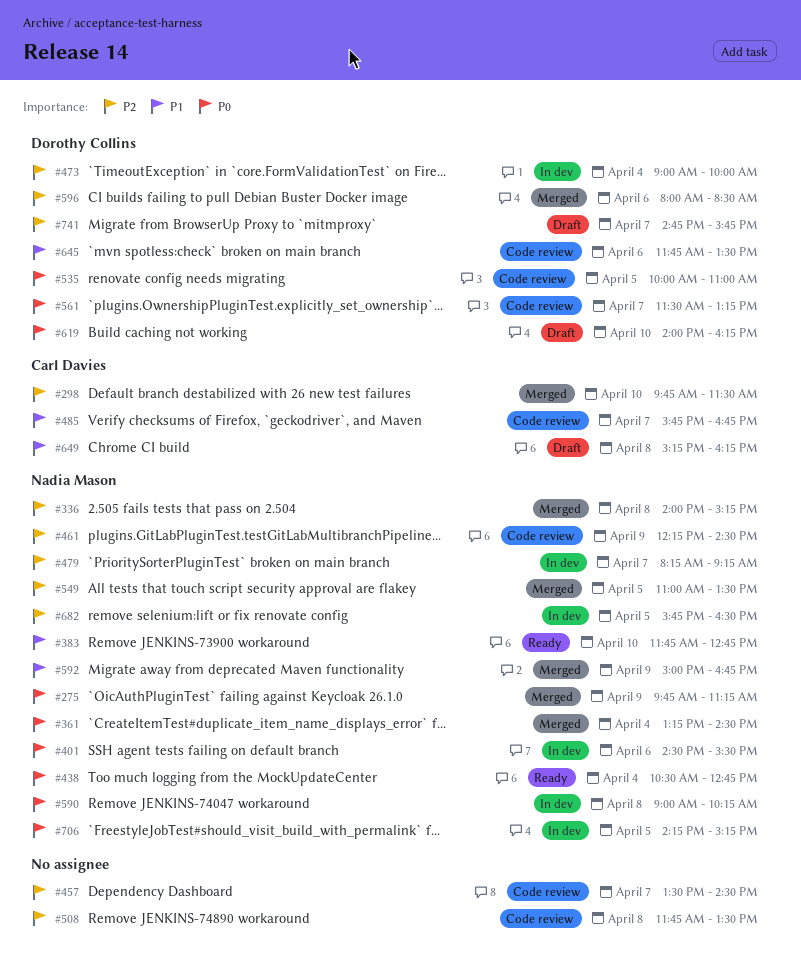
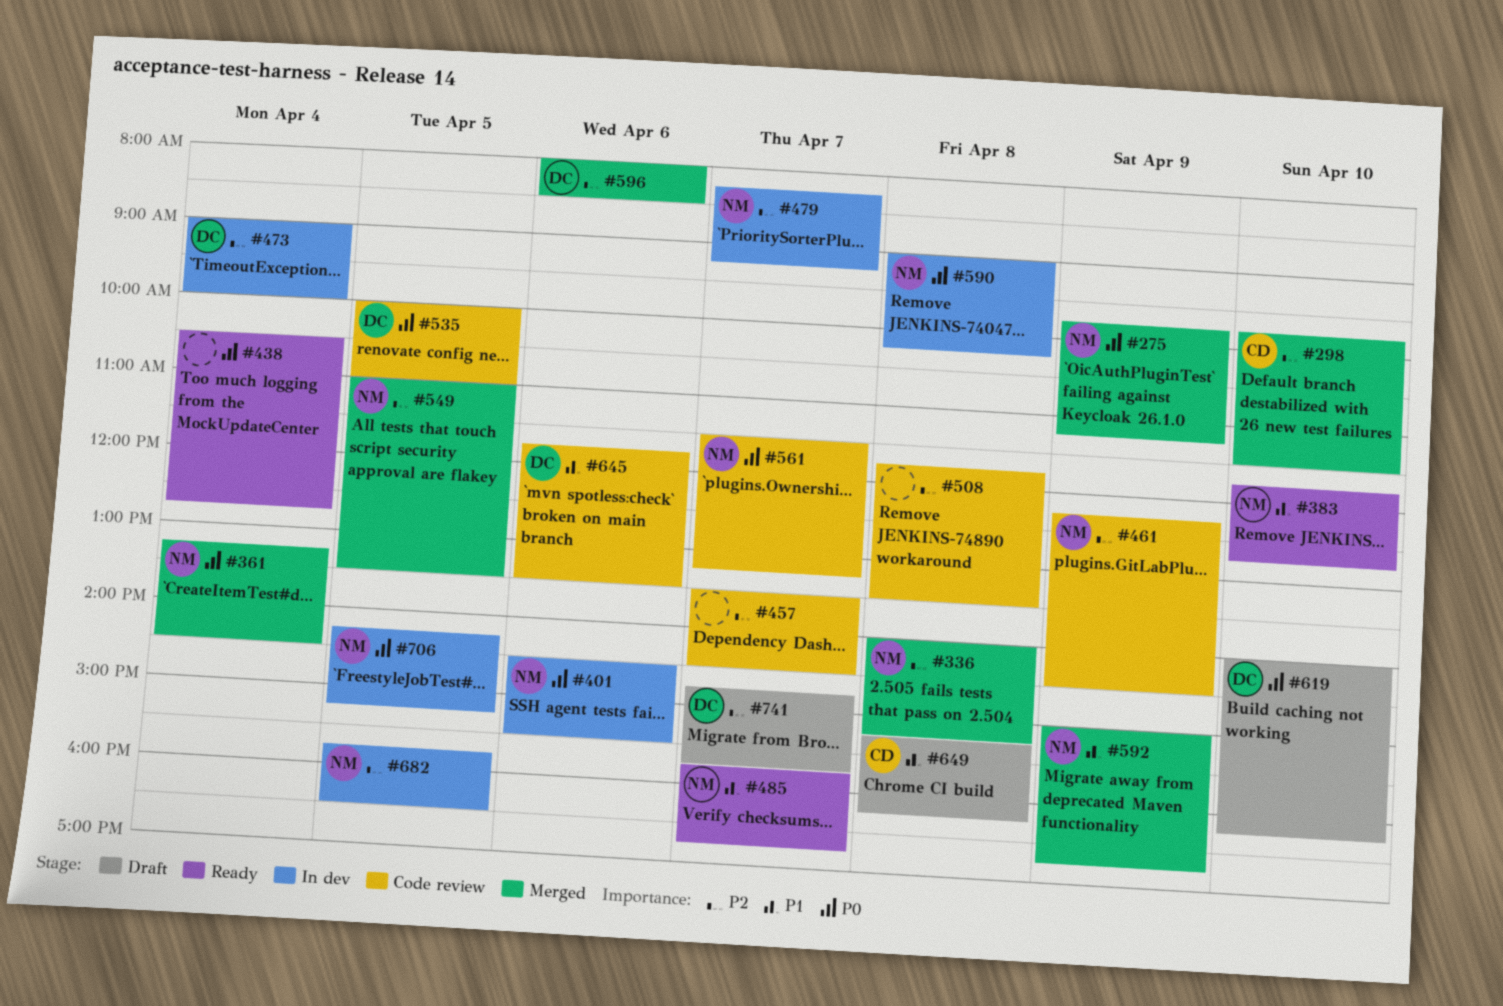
#438, owner: Nadia Mason -> none
#485, status: Code review -> Ready
#485, owner: Carl Davies -> Nadia Mason
#561, owner: Dorothy Collins -> Nadia Mason

